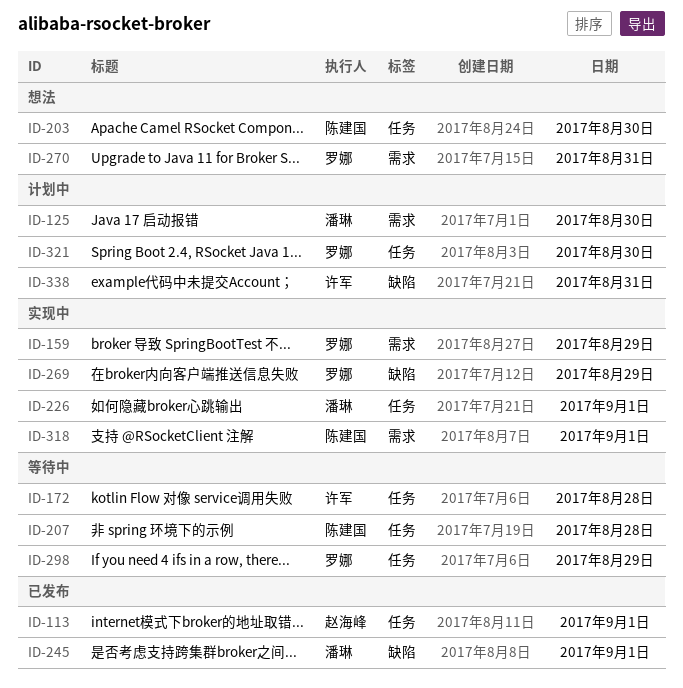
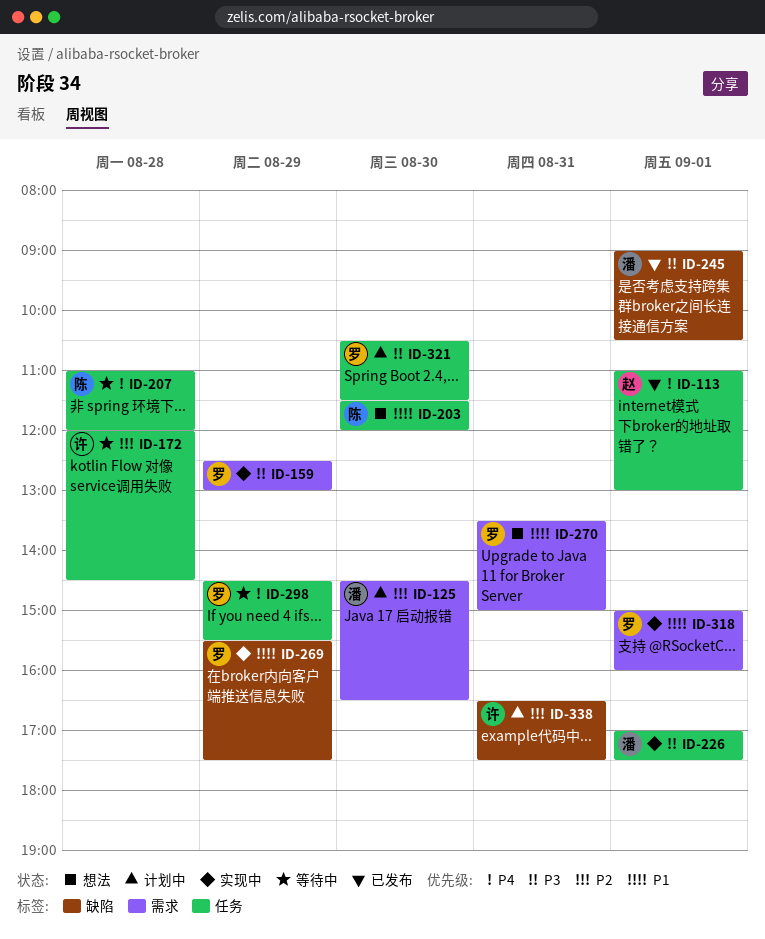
ID-318, owner: 陈建国 -> 罗娜

